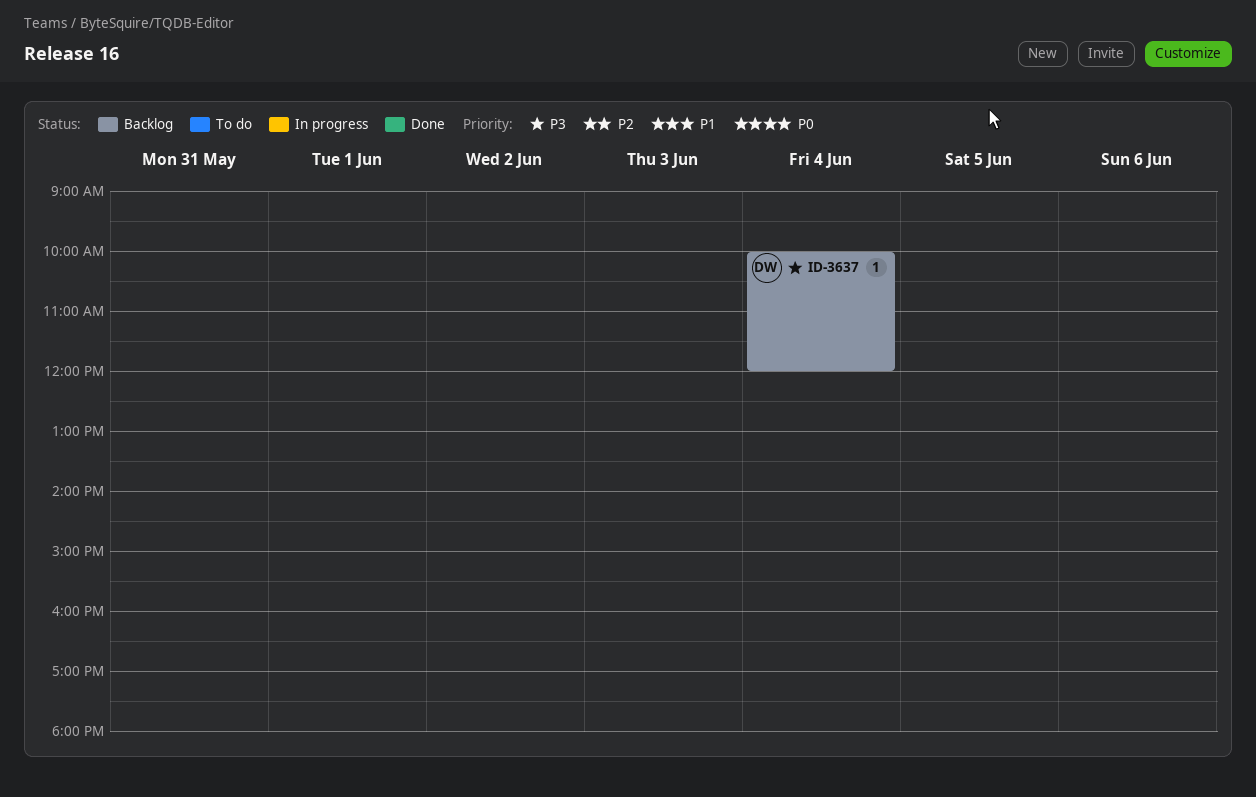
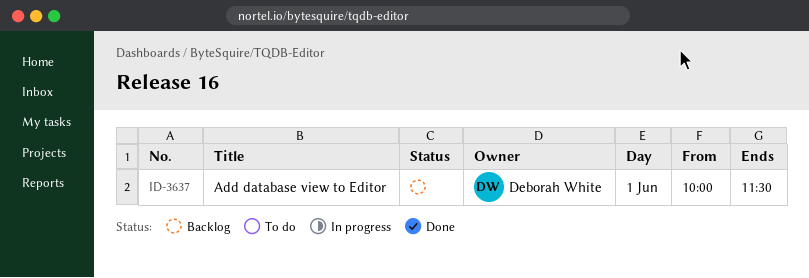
ID-3637, day: Jun 4 -> Jun 1
ID-3637, ends: 12:00 -> 11:30

